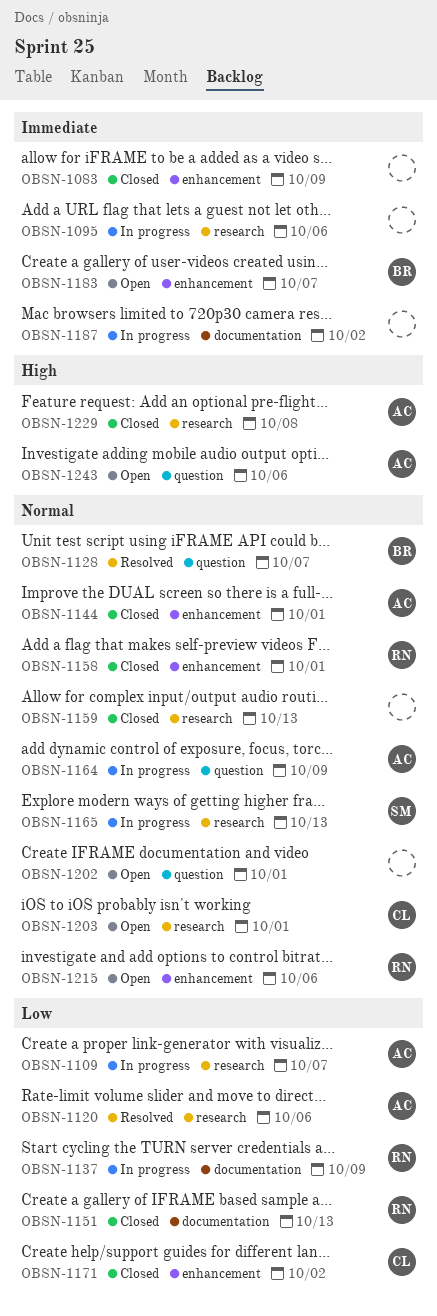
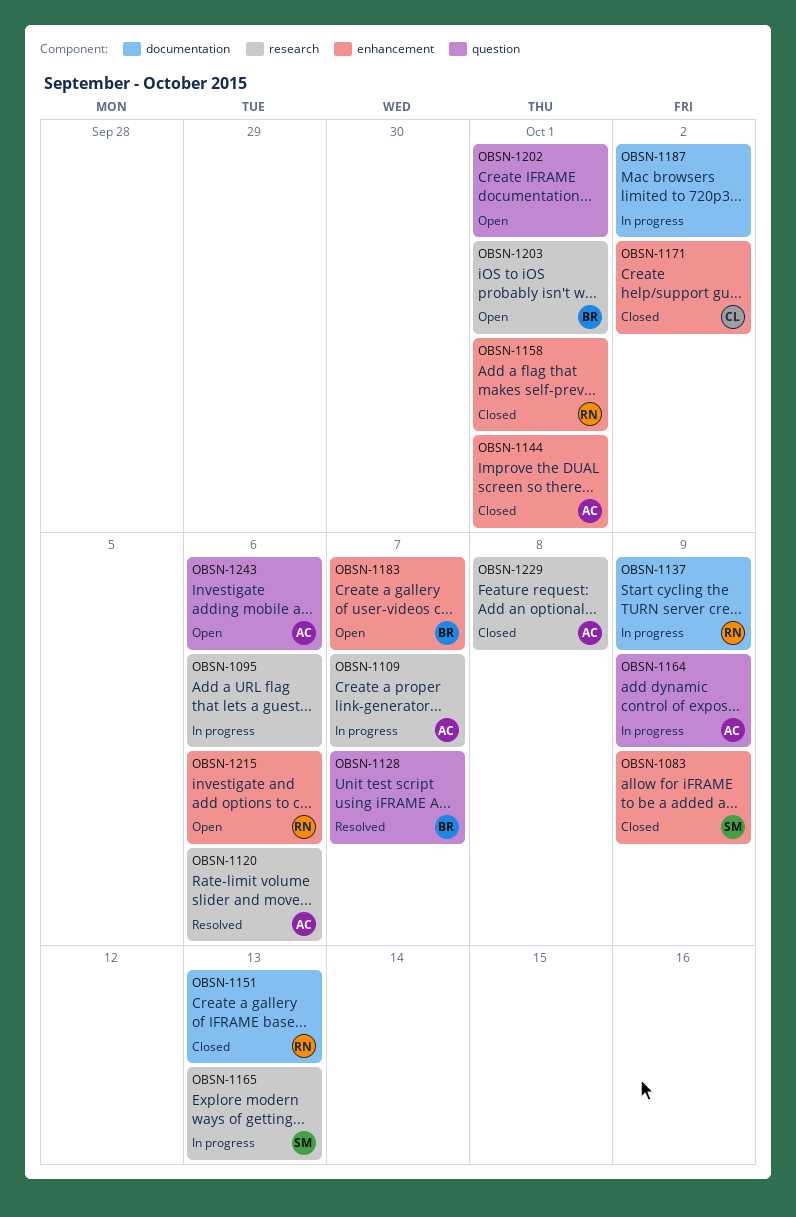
OBSN-1083, owner: none -> SM
OBSN-1159: present -> none
OBSN-1203, owner: CL -> BR

